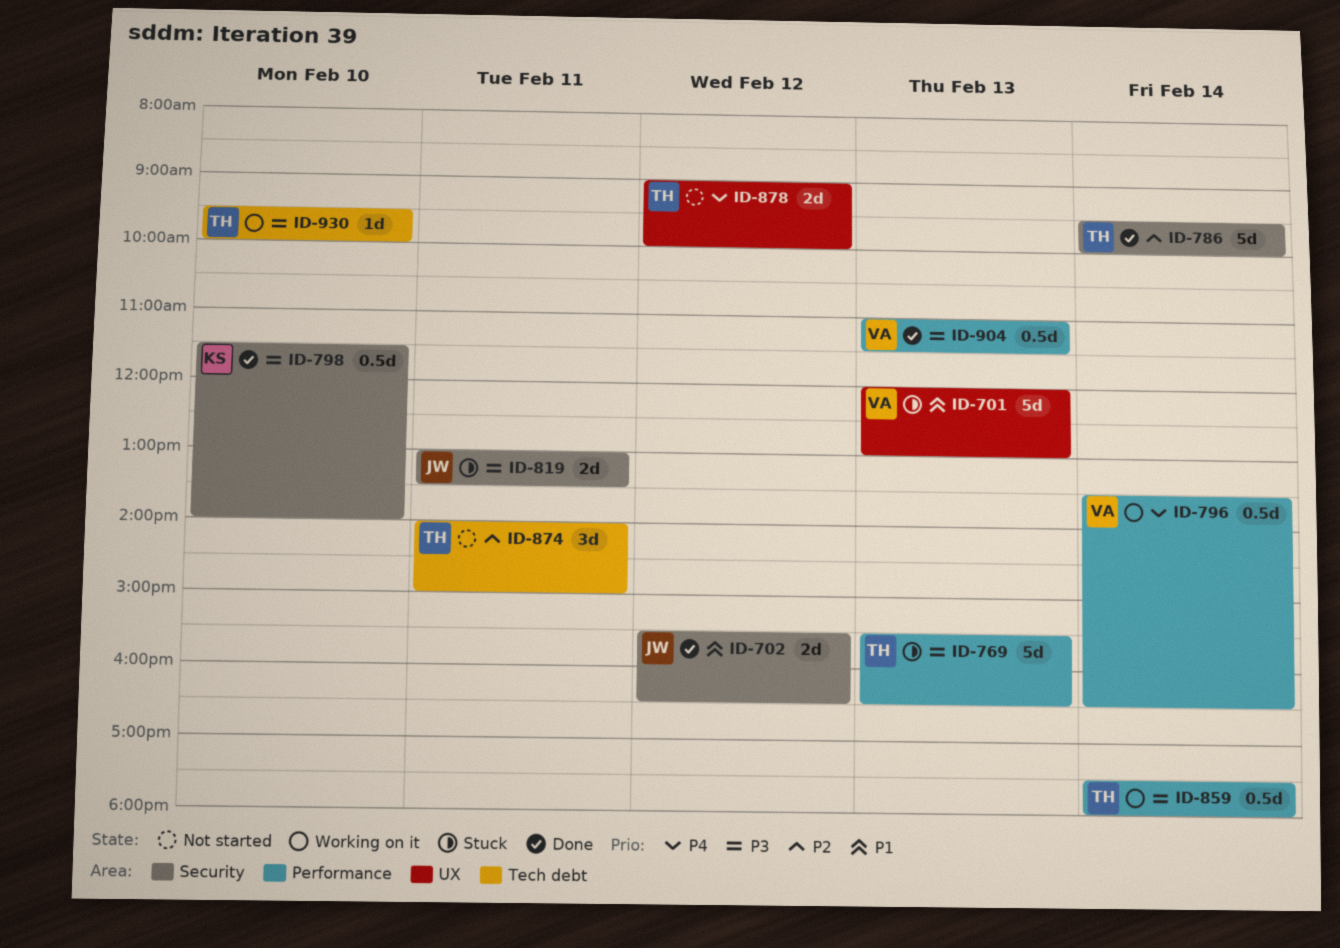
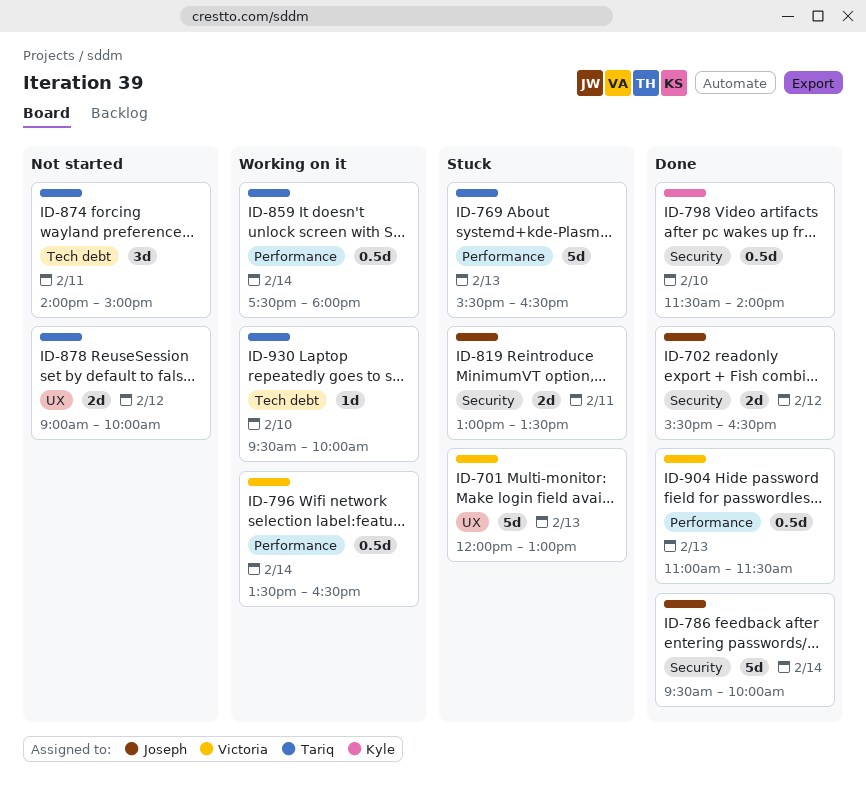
ID-786, owner: Tariq -> Joseph

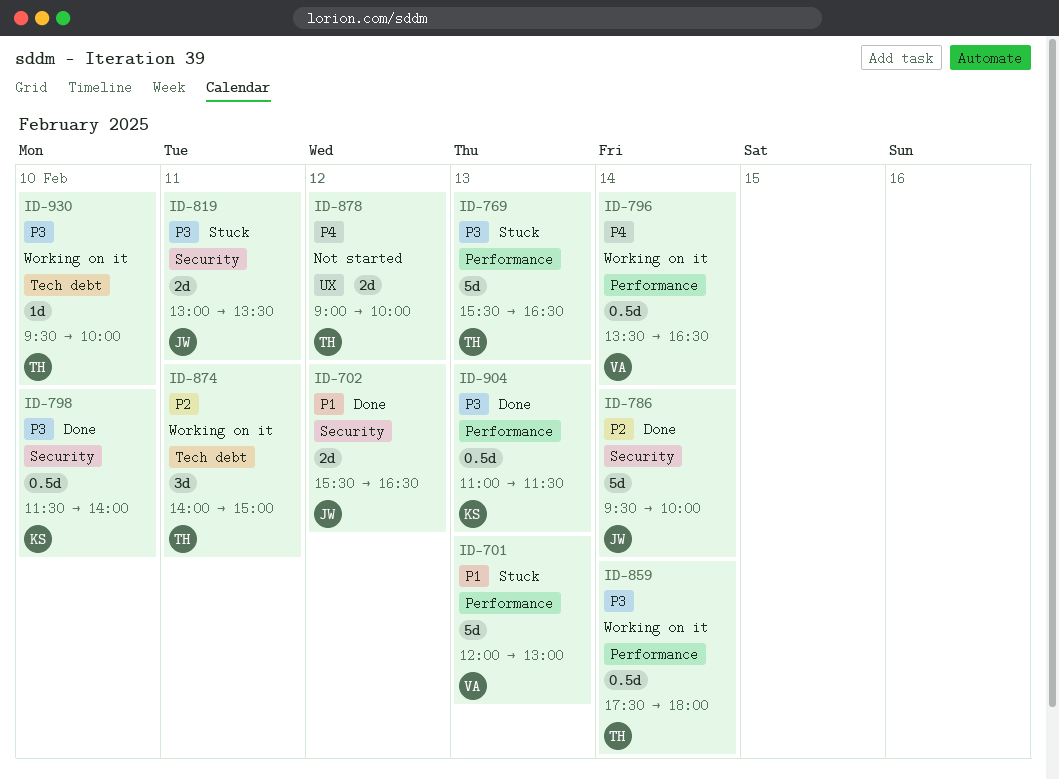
ID-701, label: UX -> Performance
ID-874, status: Not started -> Working on it
ID-904, owner: Victoria -> Kyle

